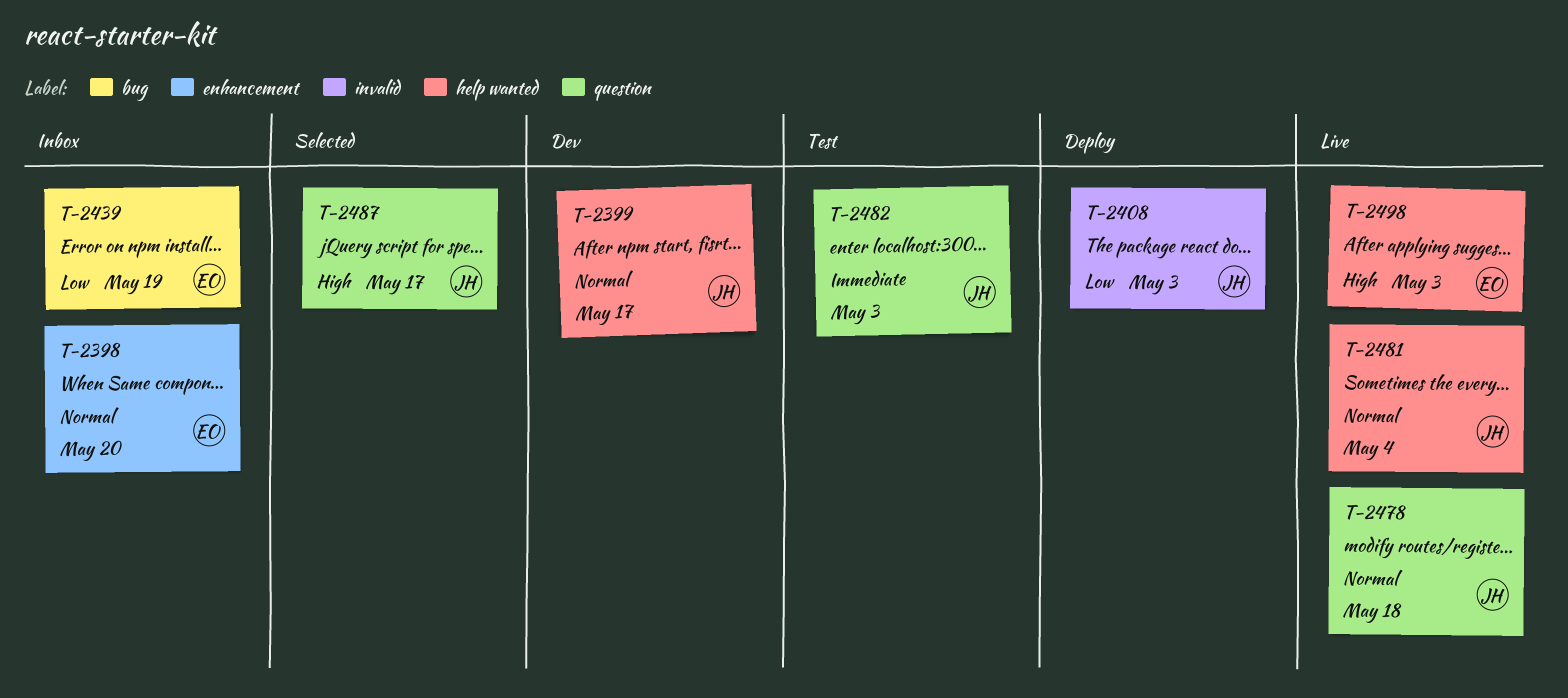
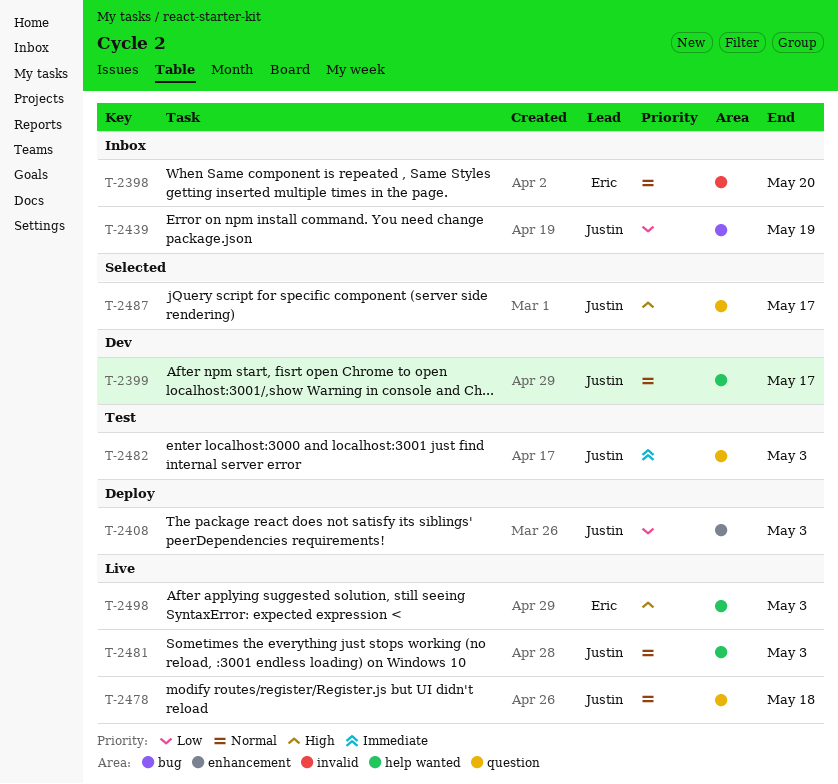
T-2398, label: enhancement -> invalid
T-2408, label: invalid -> enhancement
T-2439, owner: Eric -> Justin
T-2481, due: May 4 -> May 3

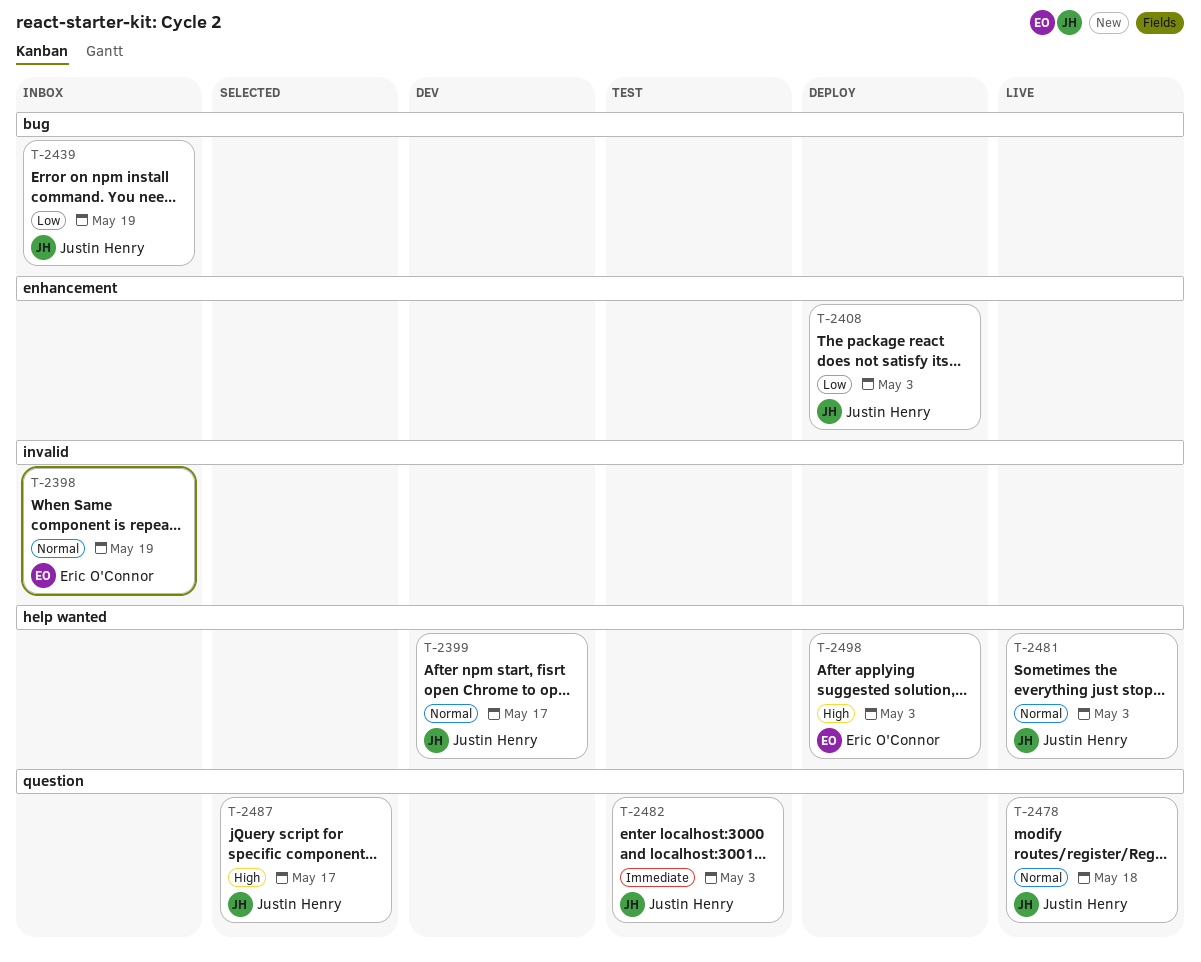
T-2398, due: May 20 -> May 19
T-2498, status: Live -> Deploy

